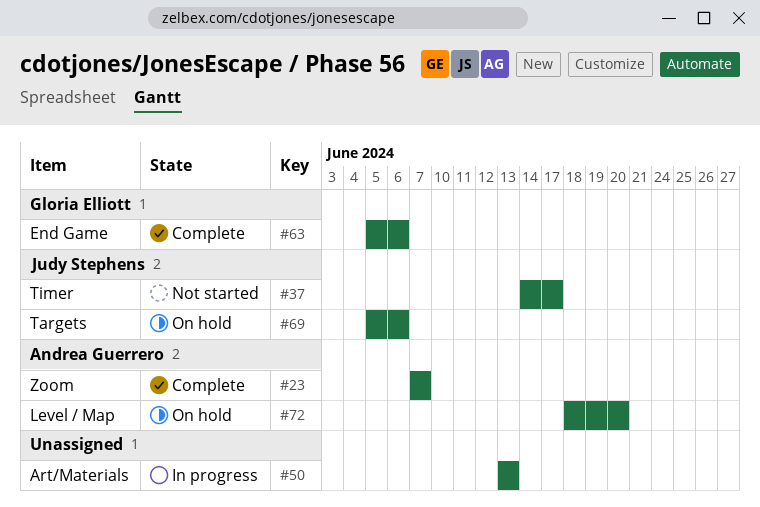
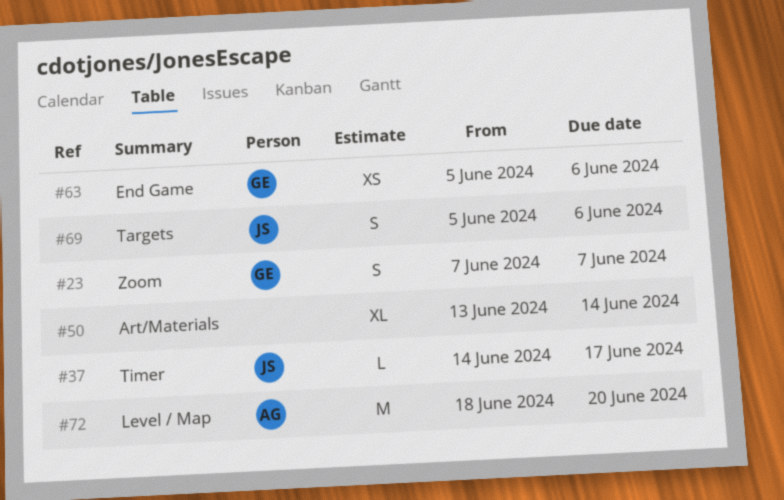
#23, owner: Andrea Guerrero -> Gloria Elliott
#50, due: Jun 13 -> Jun 14

